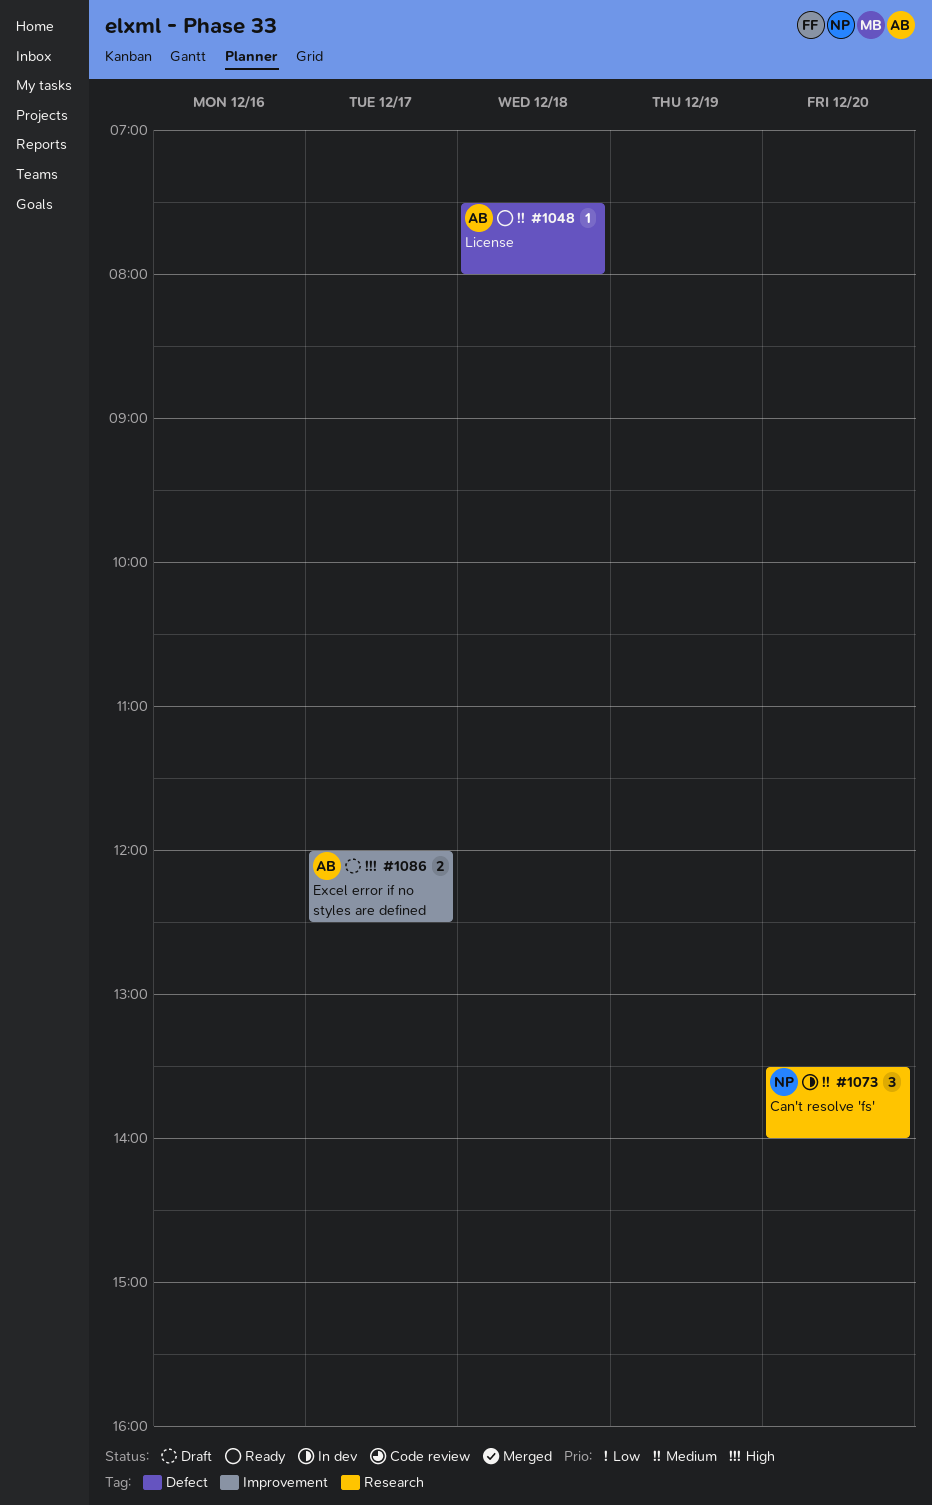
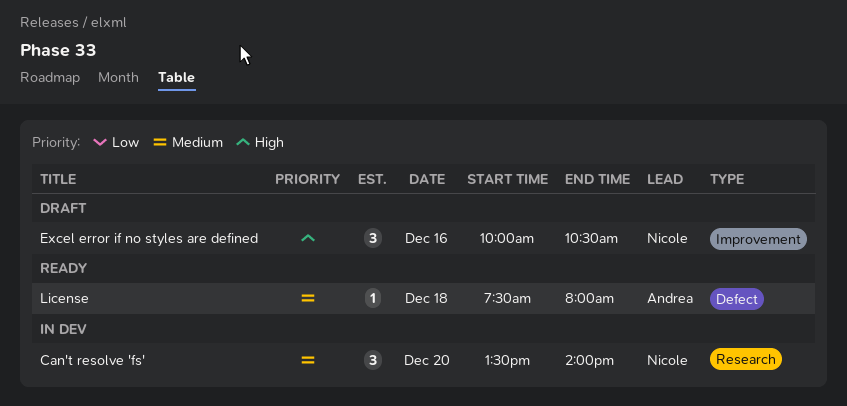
Excel error if no styles are defined, owner: Andrea -> Nicole
Excel error if no styles are defined, estimate: 2 -> 3
Excel error if no styles are defined, day: Dec 17 -> Dec 16
Excel error if no styles are defined, begins: 12:00 -> 10:00
Excel error if no styles are defined, ends: 12:30 -> 10:30

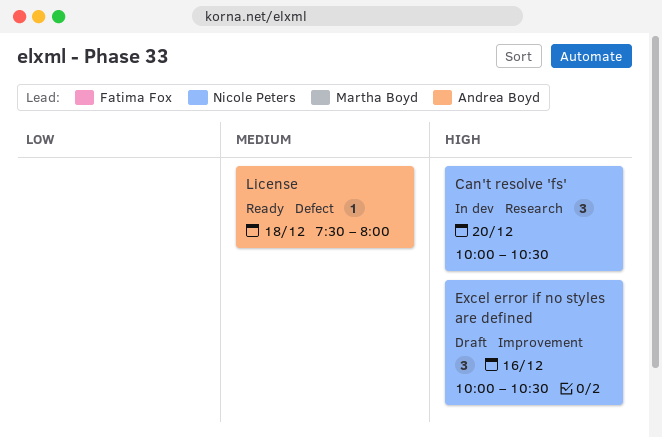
Can't resolve 'fs', priority: Medium -> High
Can't resolve 'fs', begins: 13:30 -> 10:00
Can't resolve 'fs', ends: 14:00 -> 10:30

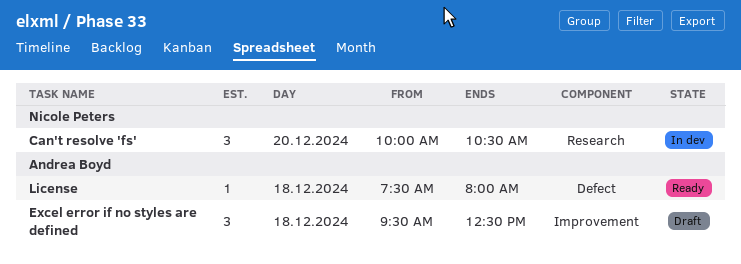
Excel error if no styles are defined, owner: Nicole Peters -> Andrea Boyd
Excel error if no styles are defined, day: Dec 16 -> Dec 18
Excel error if no styles are defined, begins: 10:00 -> 09:30
Excel error if no styles are defined, ends: 10:30 -> 12:30

